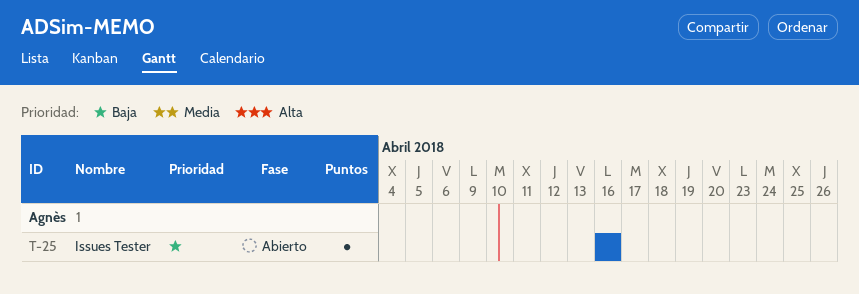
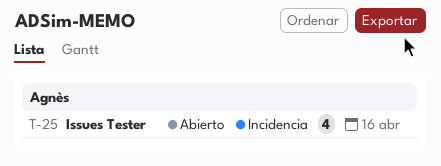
T-25, estimate: 1 -> 4

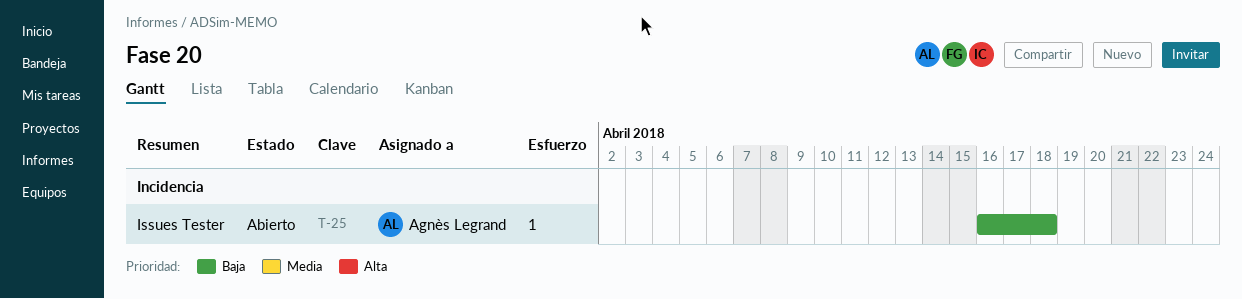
T-25, estimate: 4 -> 1
T-25, due: Apr 16 -> Apr 18

